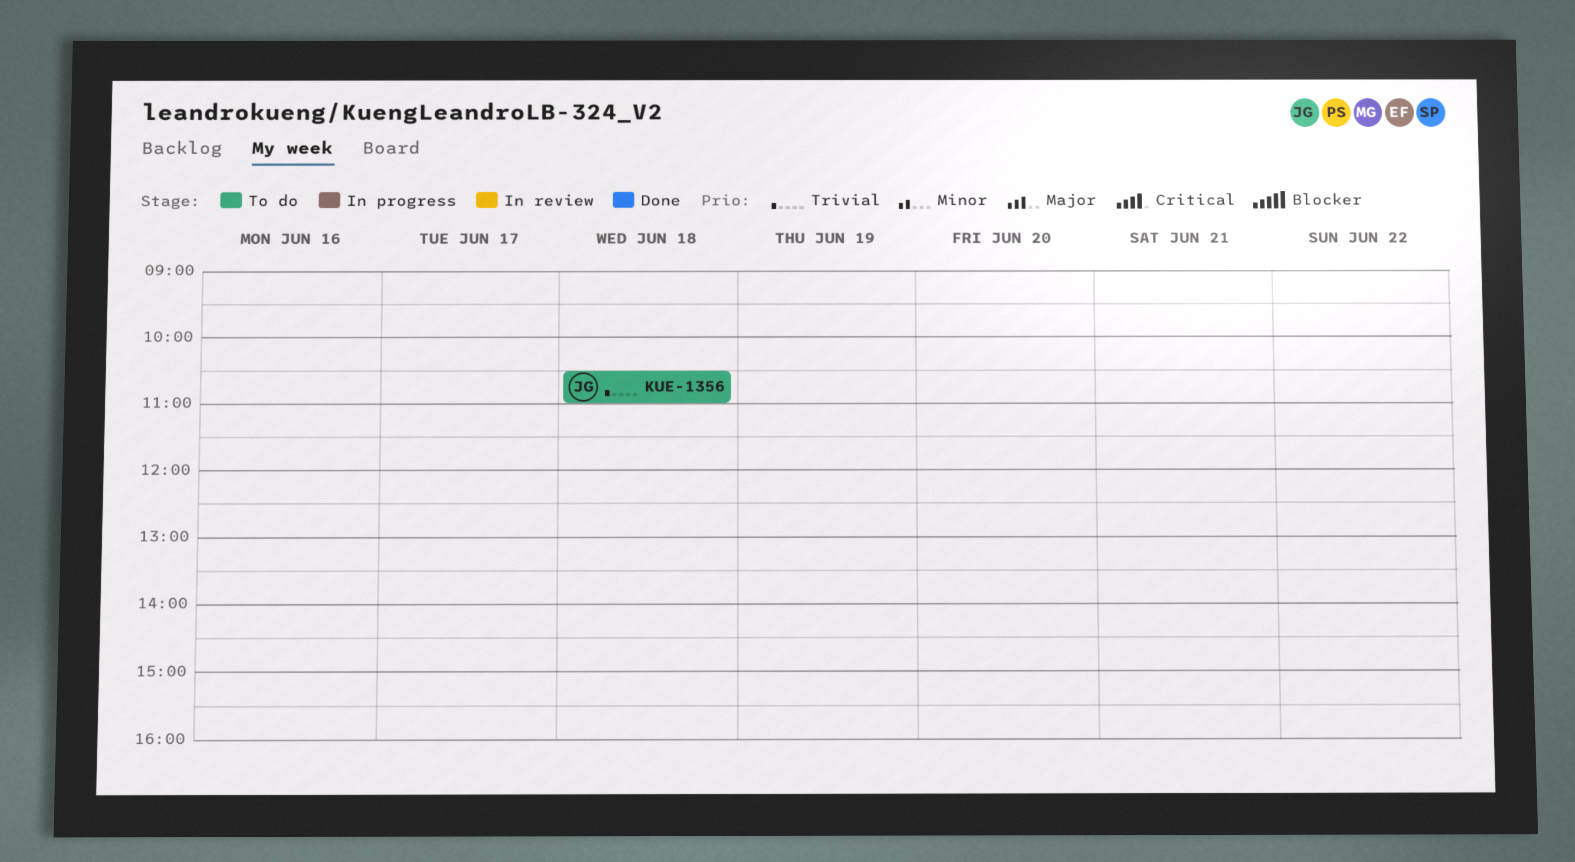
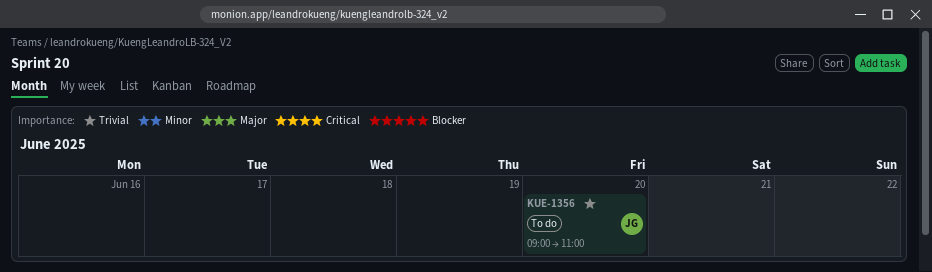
KUE-1356, day: Jun 18 -> Jun 20
KUE-1356, begins: 10:30 -> 09:00

